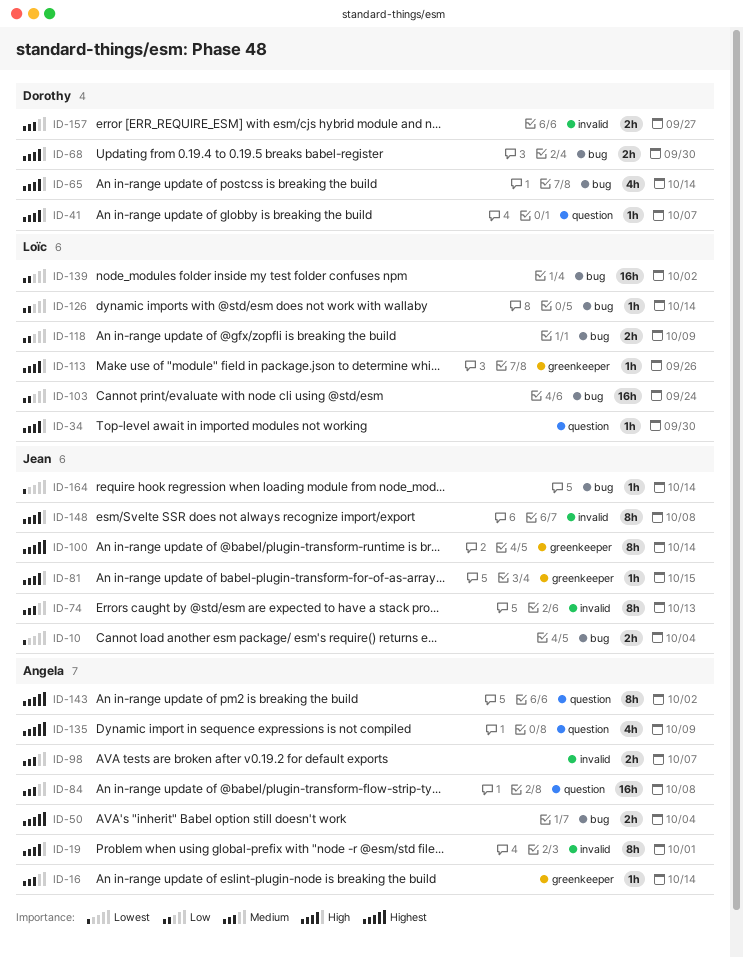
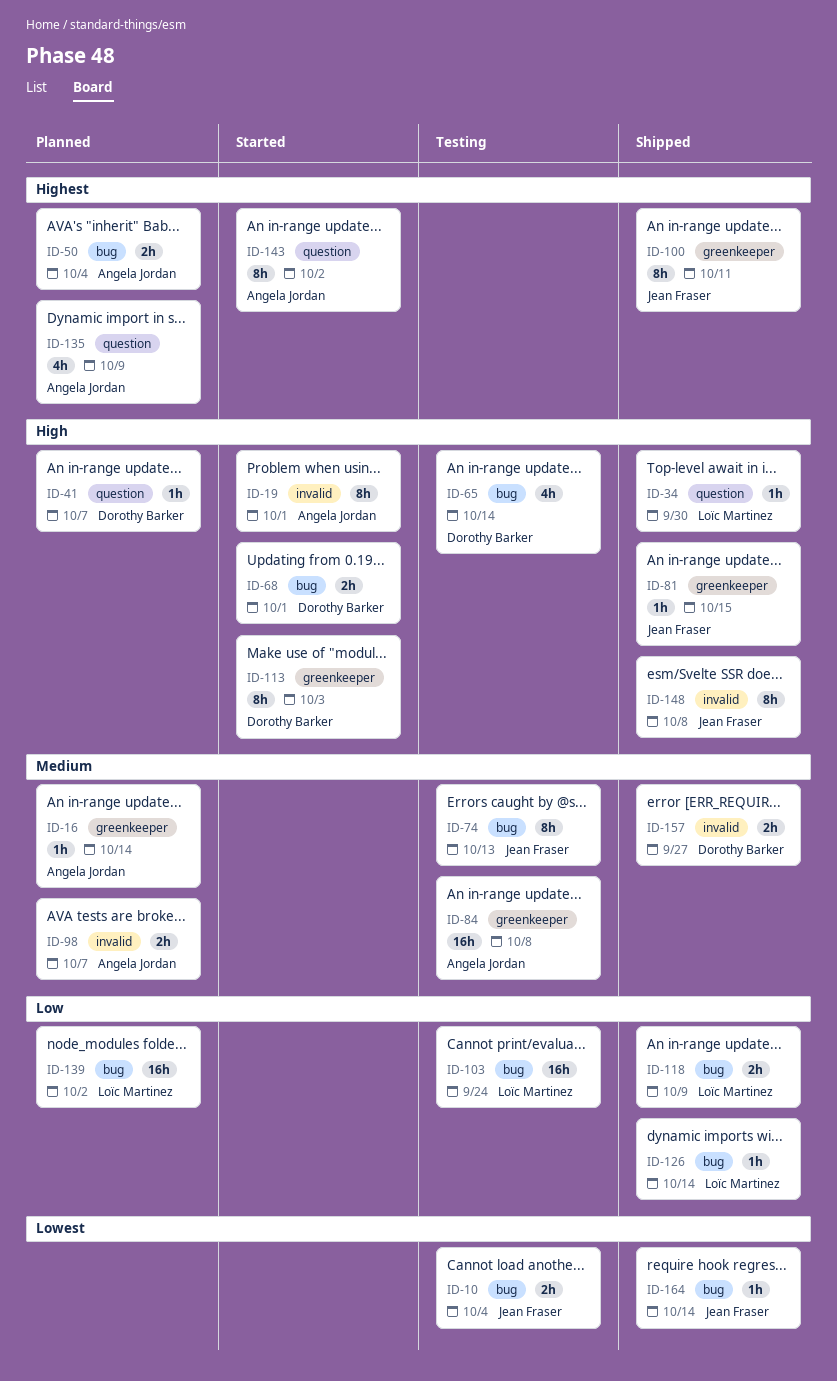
ID-68, due: Sep 30 -> Oct 1
ID-74, label: invalid -> bug
ID-84, label: question -> greenkeeper
ID-100, due: Oct 14 -> Oct 11
ID-113, owner: Loïc Martinez -> Dorothy Barker
ID-113, estimate: 1h -> 8h
ID-113, due: Sep 26 -> Oct 3

